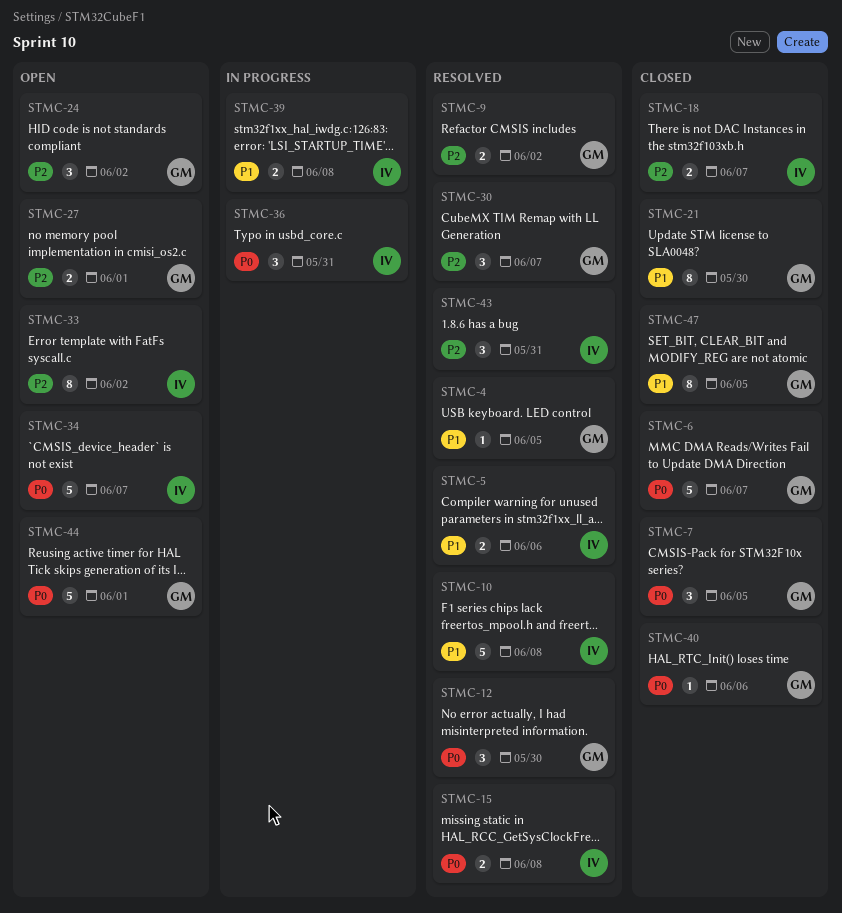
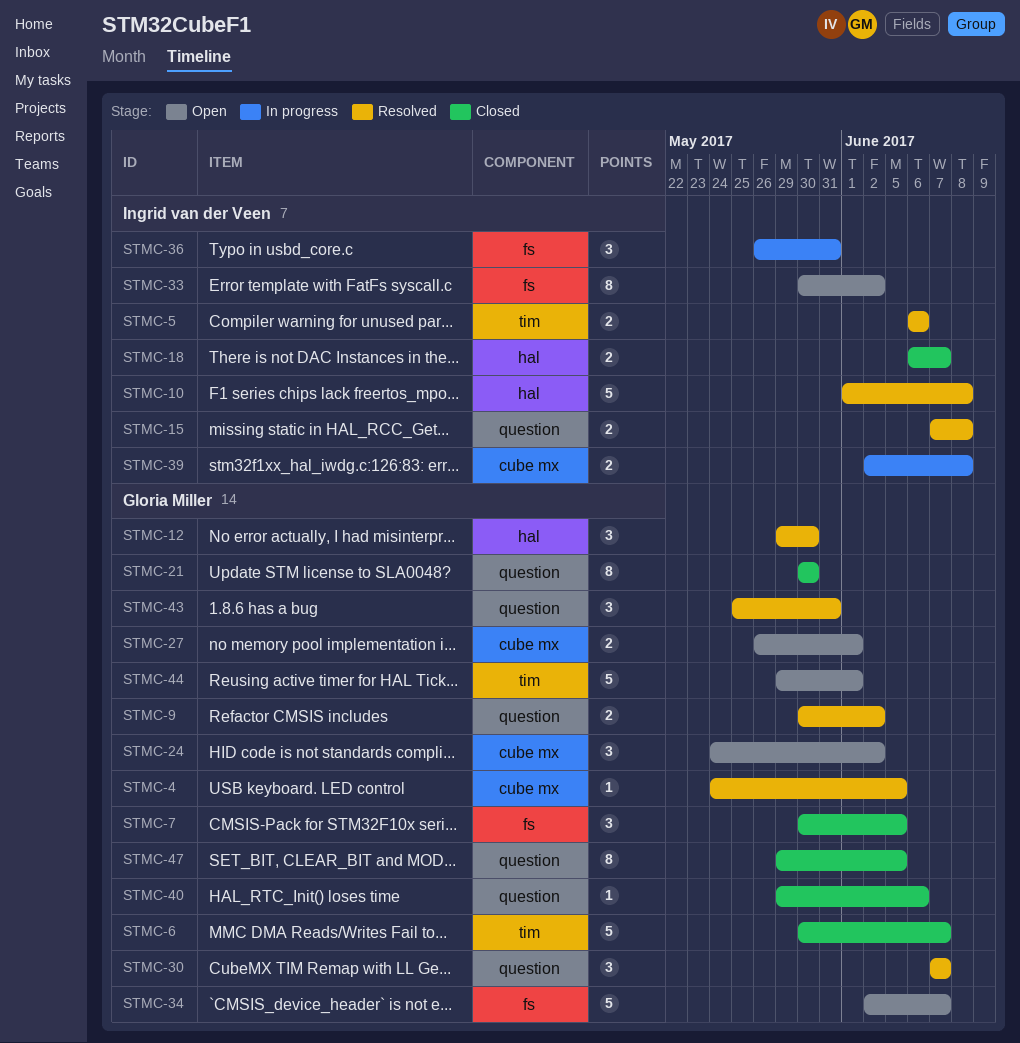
STMC-34, owner: Ingrid van der Veen -> Gloria Miller
STMC-43, owner: Ingrid van der Veen -> Gloria Miller

